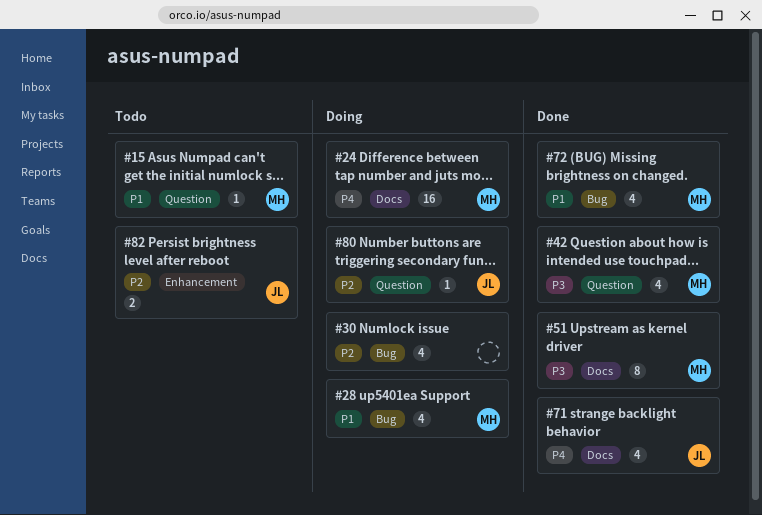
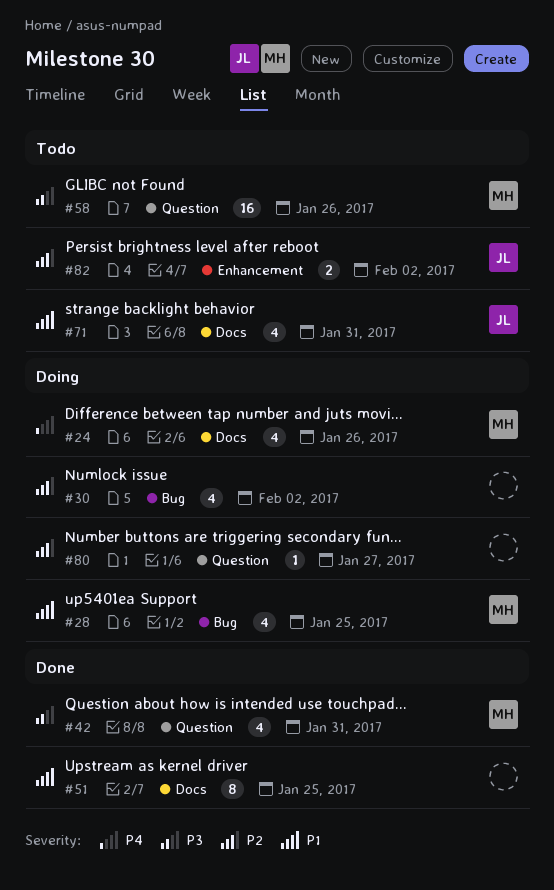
#15: present -> none
#24, estimate: 16 -> 4
#51, owner: MH -> none
#51, priority: P3 -> P1
#58: none -> present
#71, status: Done -> Todo
#71, priority: P4 -> P1
#72: present -> none
#80, owner: JL -> none

